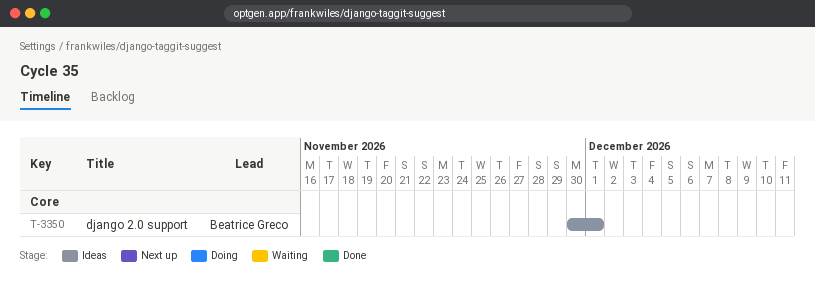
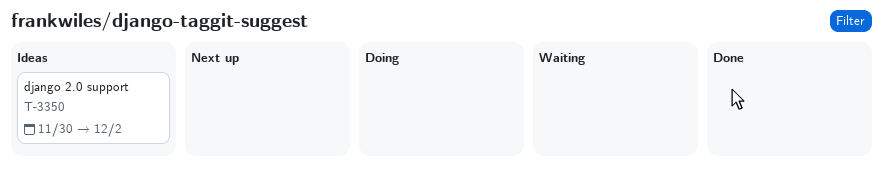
T-3350, due: Dec 1 -> Dec 2

